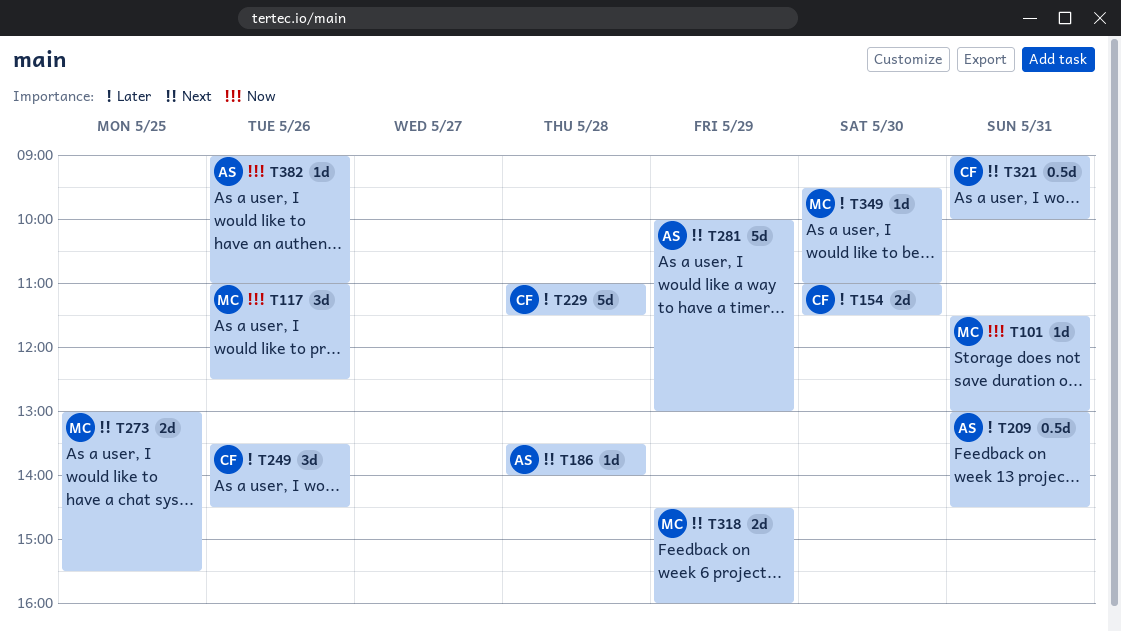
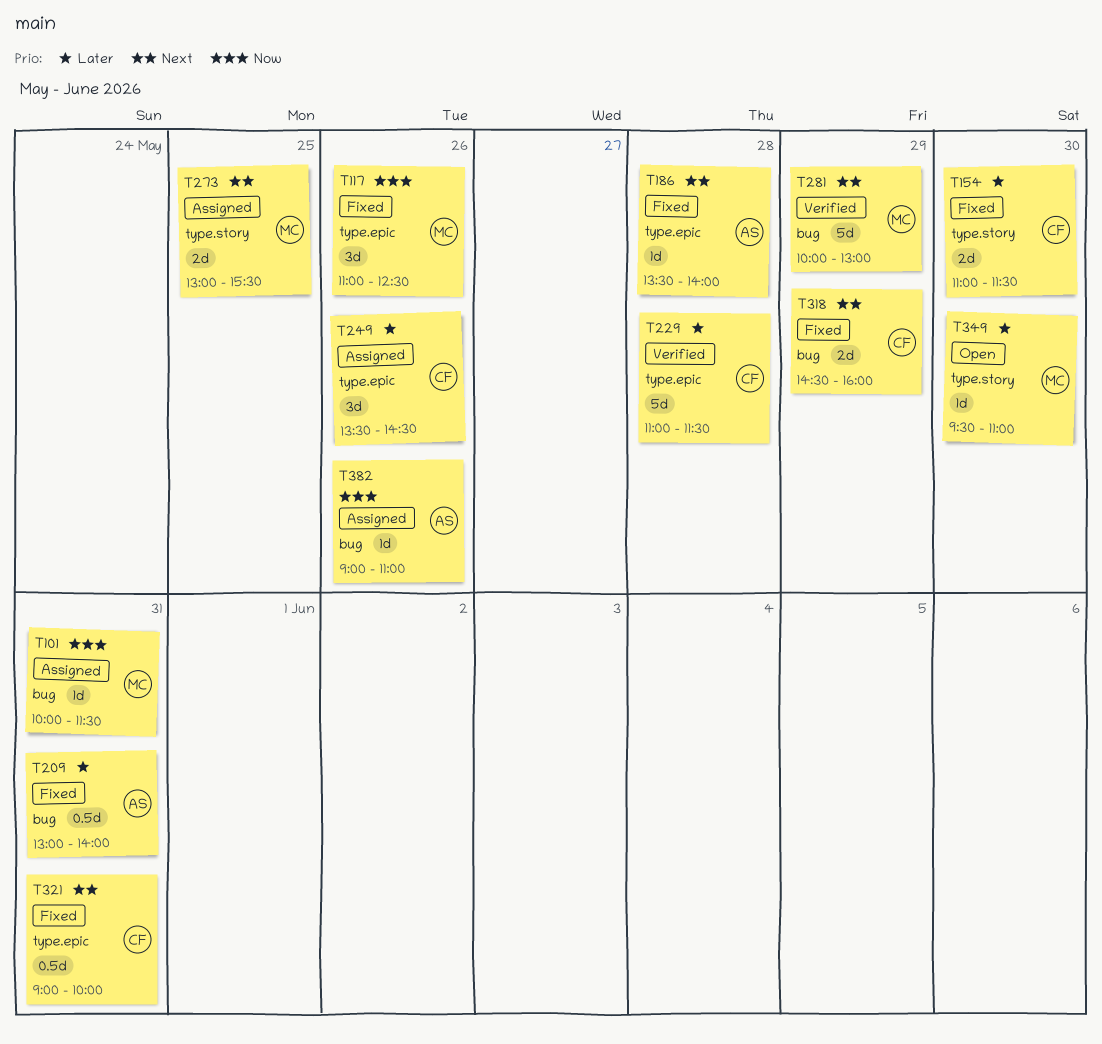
T101, begins: 11:30 -> 10:00
T101, ends: 13:00 -> 11:30
T209, ends: 14:30 -> 14:00
T281, owner: AS -> MC
T318, owner: MC -> CF

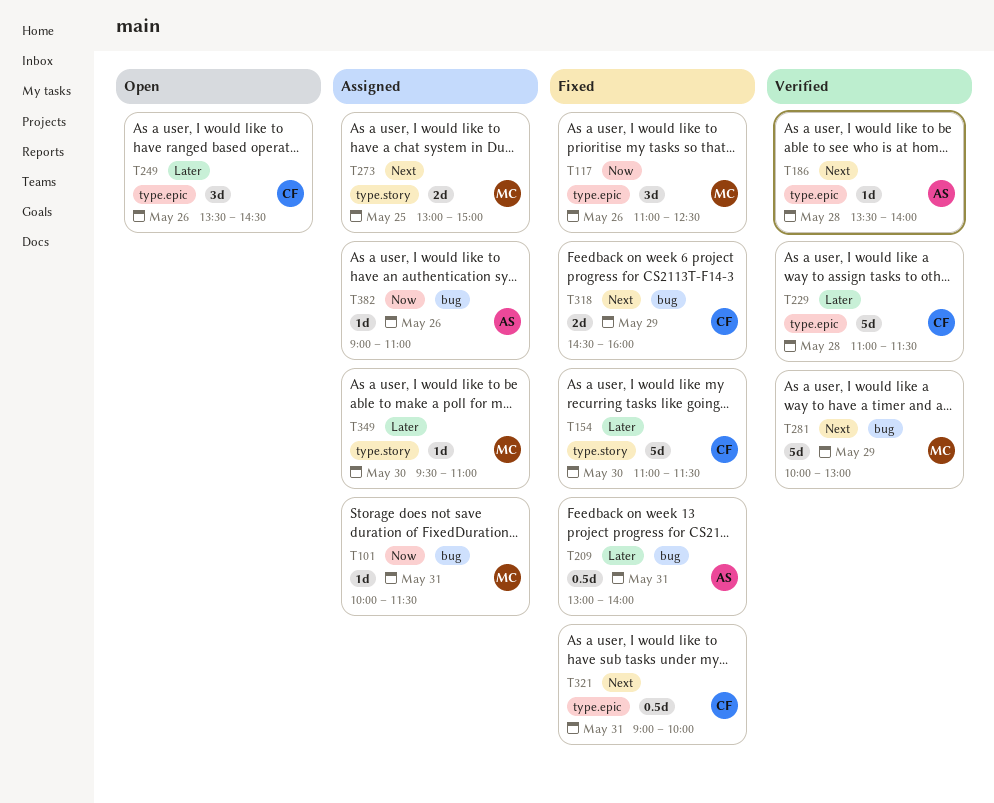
T154, estimate: 2d -> 5d
T186, status: Fixed -> Verified
T249, status: Assigned -> Open
T273, ends: 15:30 -> 15:00
T349, status: Open -> Assigned

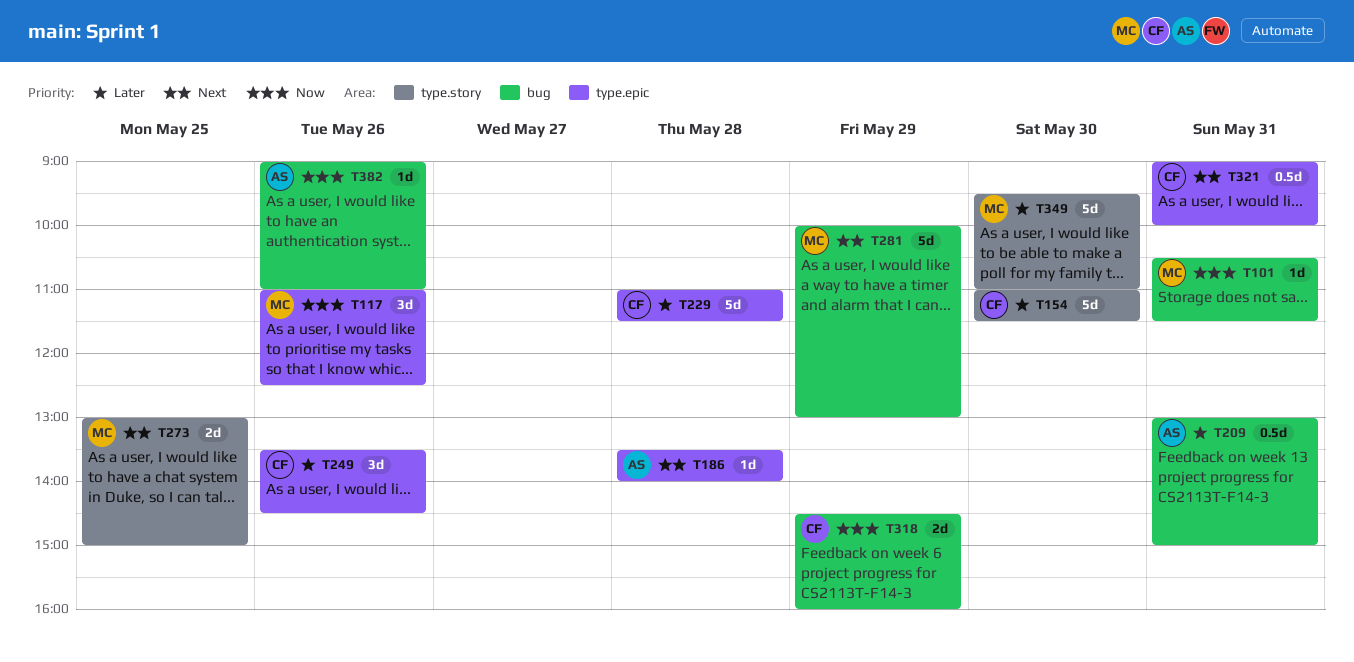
T101, begins: 10:00 -> 10:30
T209, ends: 14:00 -> 15:00
T318, priority: Next -> Now
T349, estimate: 1d -> 5d

